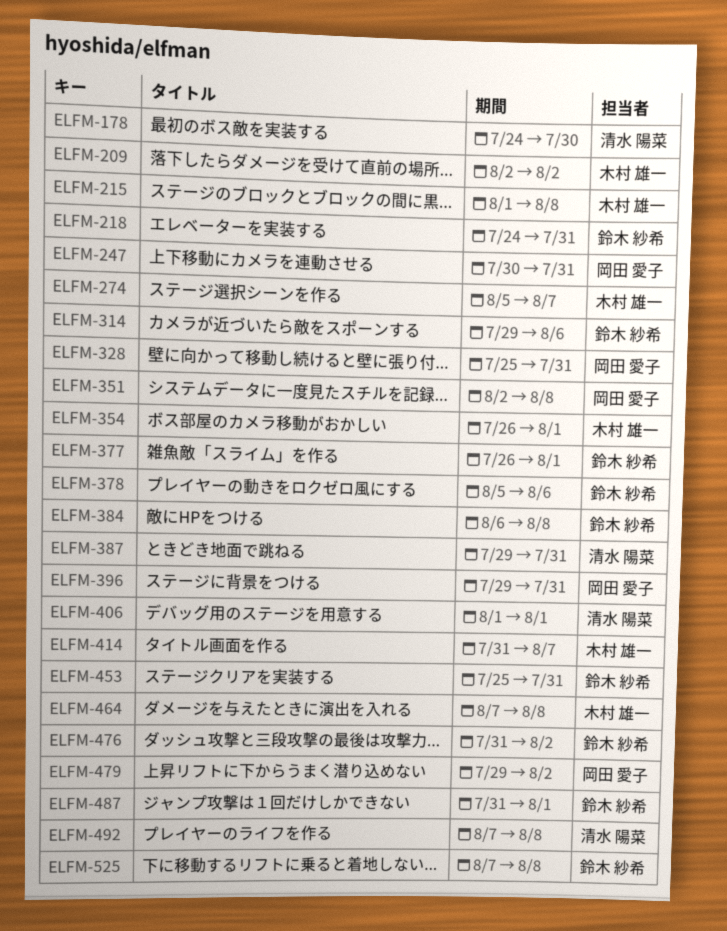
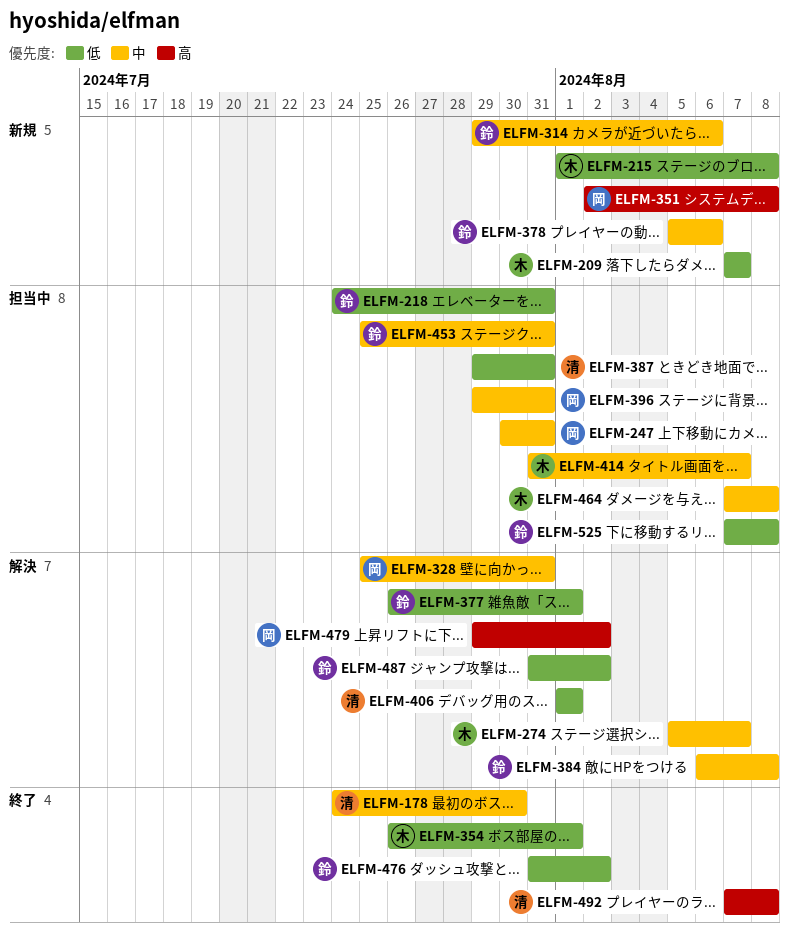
ELFM-209, start: Aug 2 -> Aug 7
ELFM-209, due: Aug 2 -> Aug 7
ELFM-487, due: Aug 1 -> Aug 2

